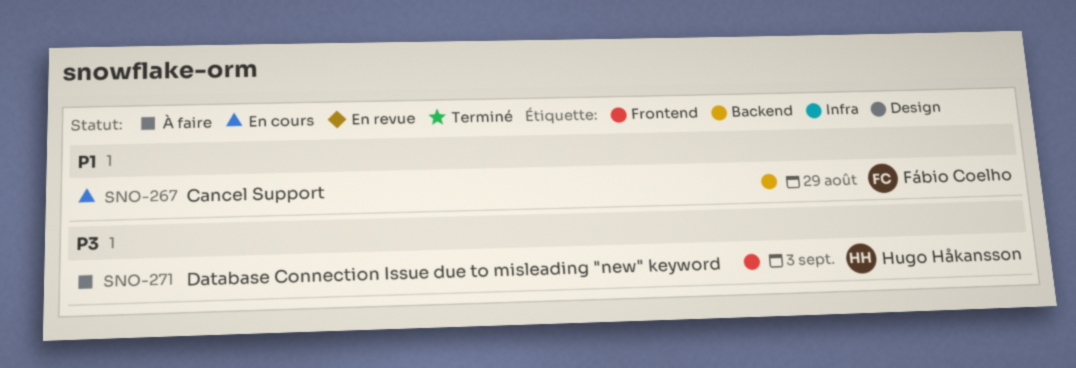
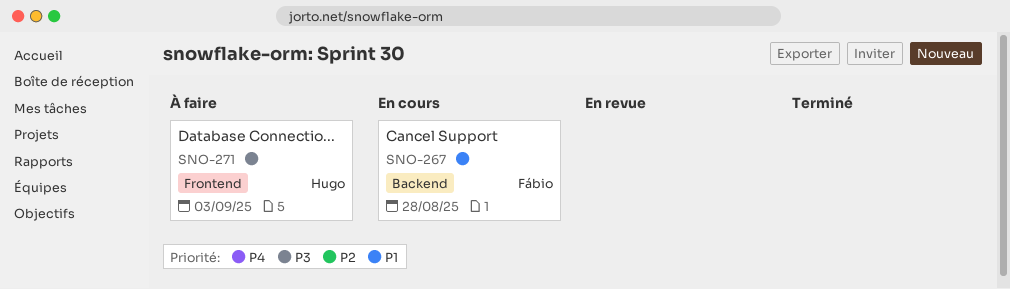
SNO-267, due: Aug 29 -> Aug 28

